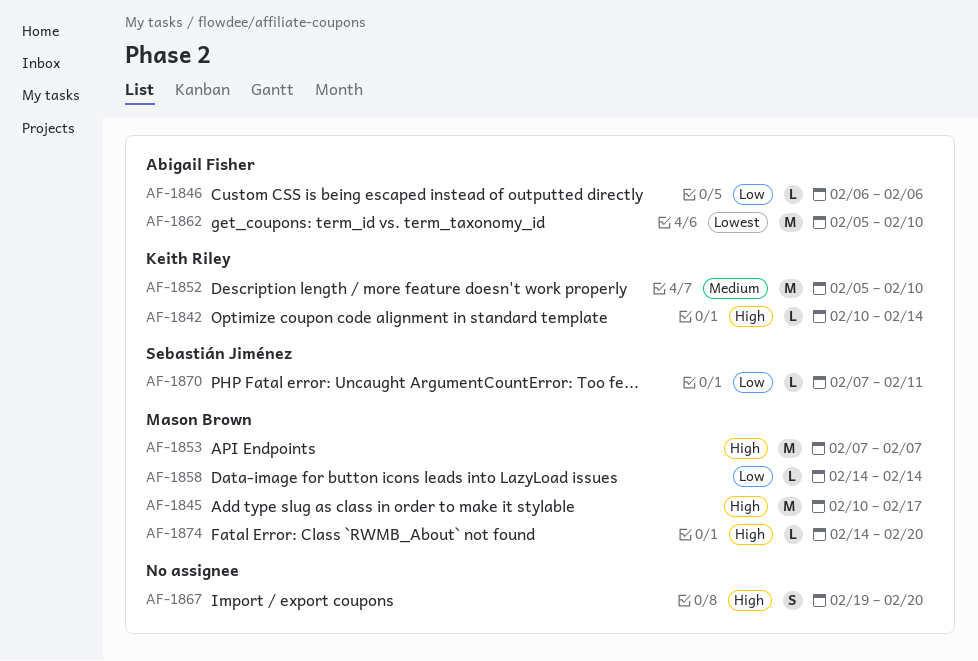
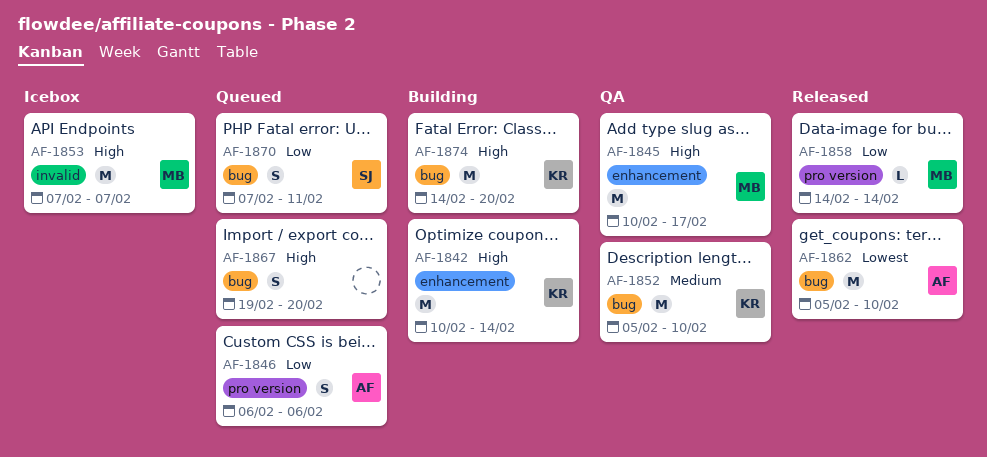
AF-1842, estimate: L -> M
AF-1846, estimate: L -> S
AF-1870, estimate: L -> S
AF-1874, owner: Mason Brown -> Keith Riley
AF-1874, estimate: L -> M

